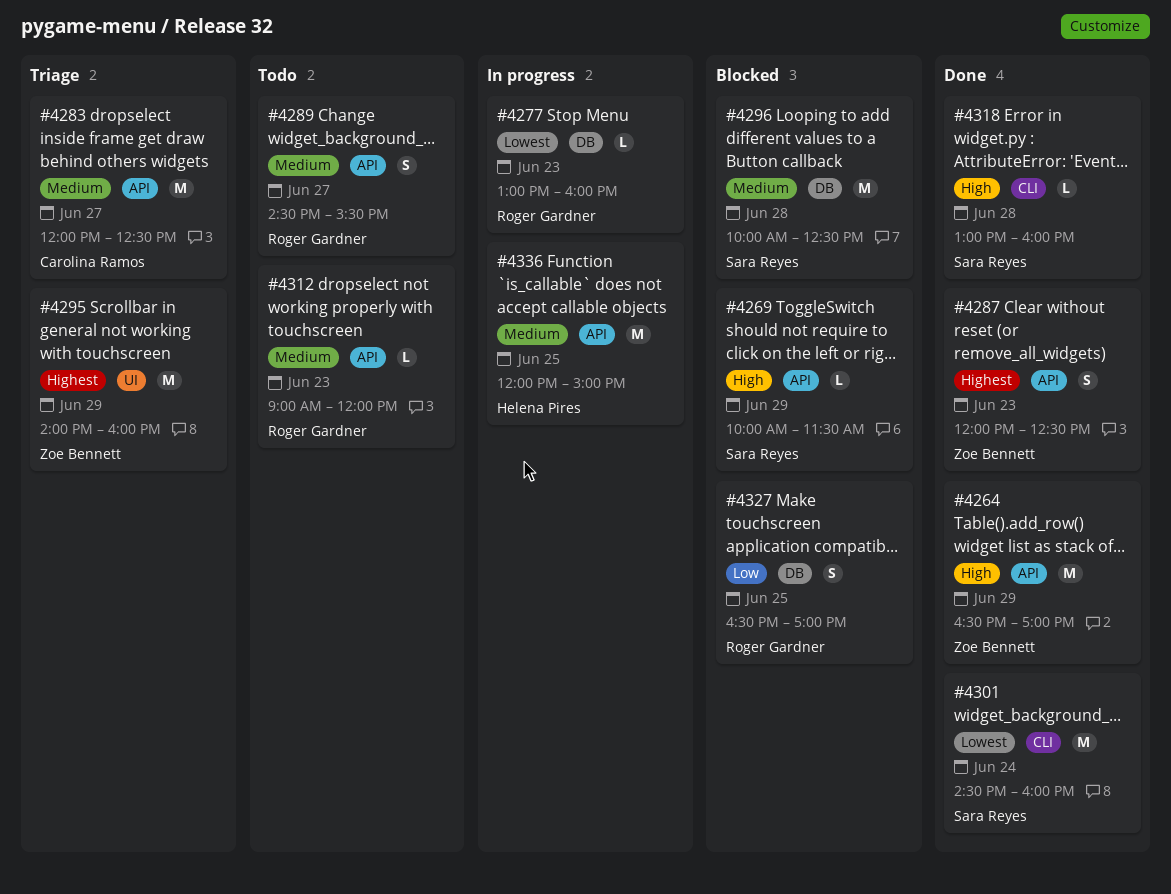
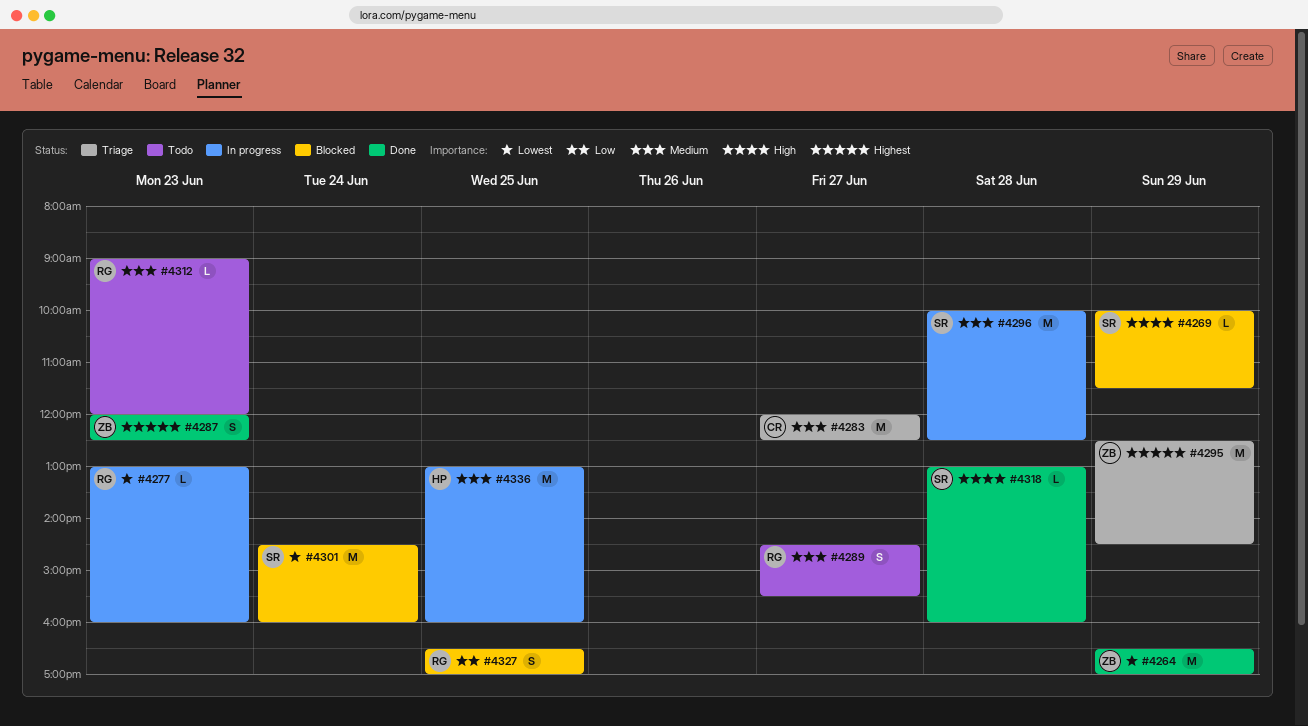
#4264, priority: High -> Lowest
#4295, begins: 14:00 -> 12:30
#4295, ends: 16:00 -> 14:30
#4296, status: Blocked -> In progress
#4301, status: Done -> Blocked
#4336, begins: 12:00 -> 13:00
#4336, ends: 15:00 -> 16:00

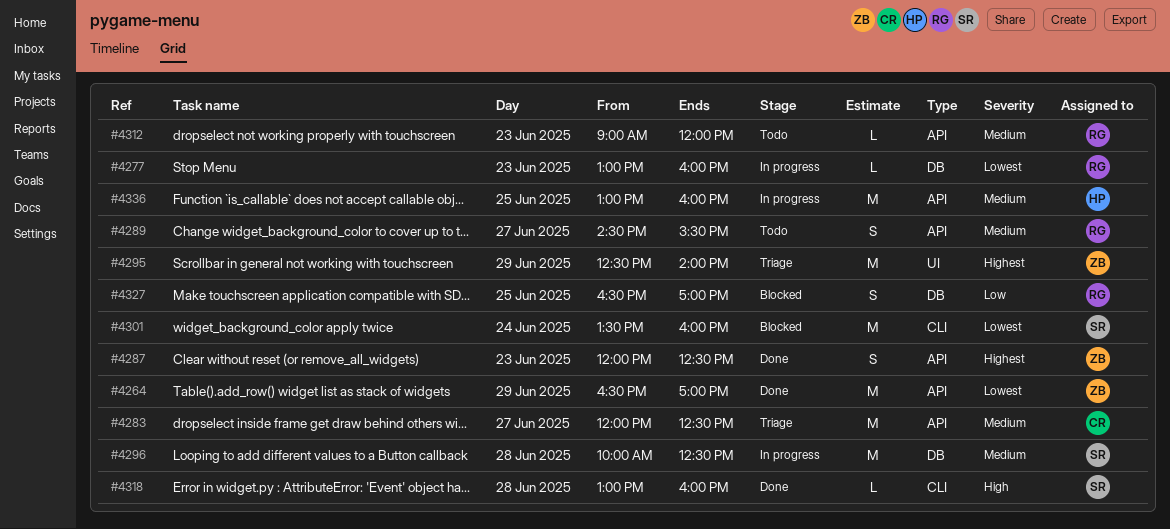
#4269: present -> none
#4295, ends: 14:30 -> 14:00
#4301, begins: 14:30 -> 13:30

